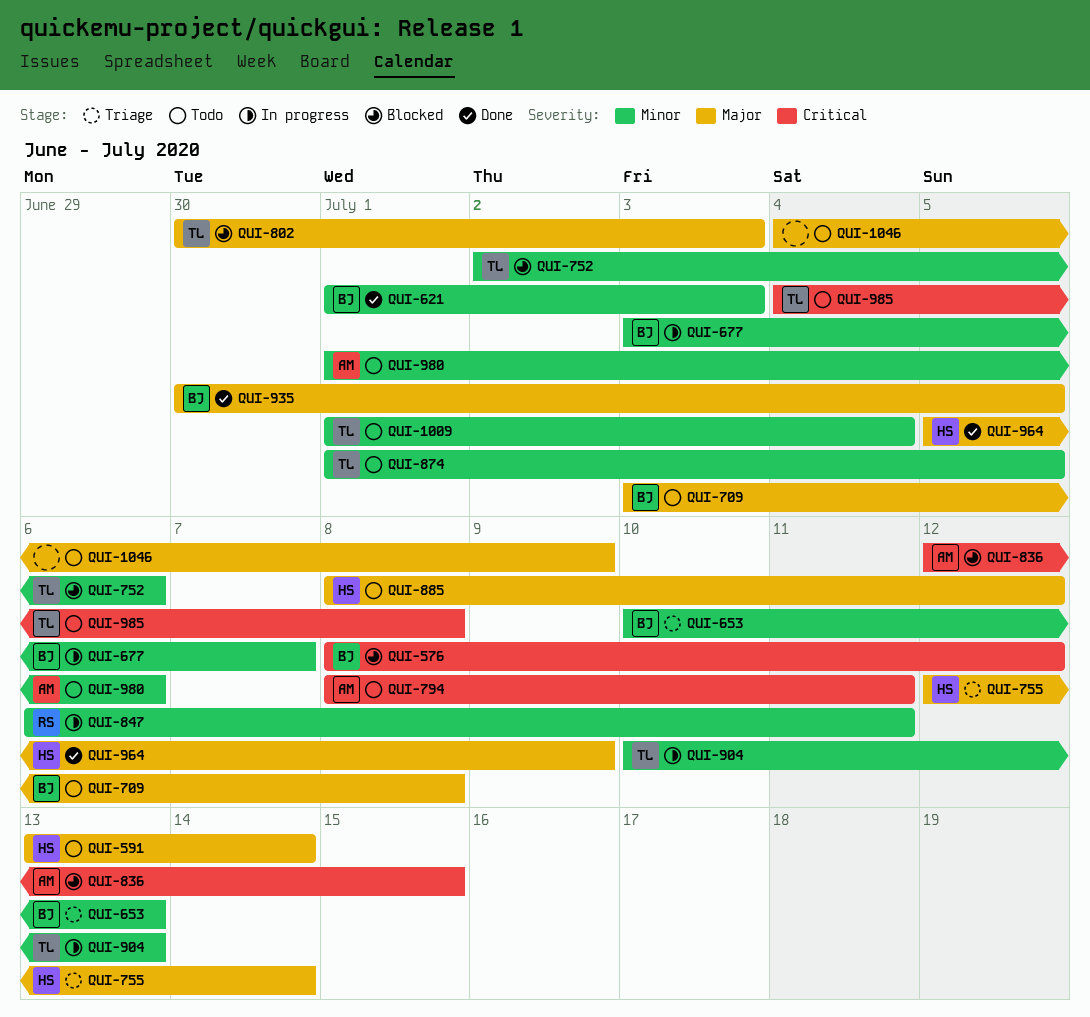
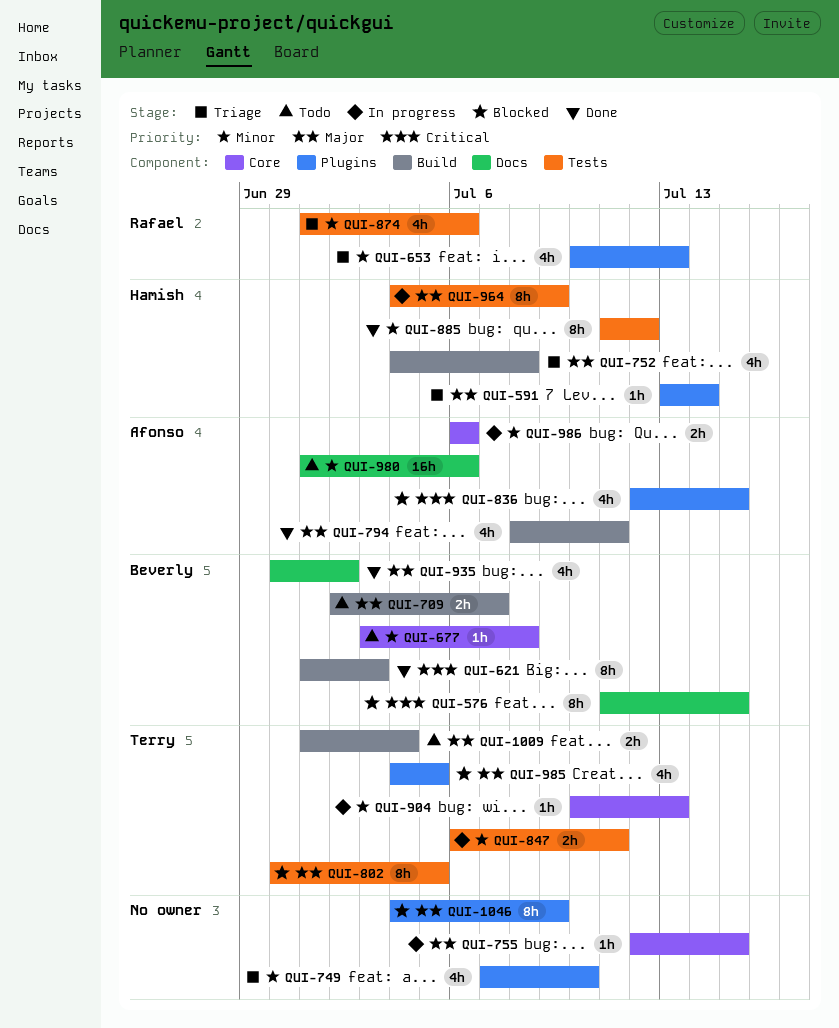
QUI-576, start: Jul 8 -> Jul 11
QUI-576, due: Jul 12 -> Jul 15
QUI-591, status: Todo -> Triage
QUI-621, priority: Minor -> Critical
QUI-653, owner: Beverly -> Rafael
QUI-677, status: In progress -> Todo
QUI-677, due: Jul 7 -> Jul 8
QUI-709, start: Jul 3 -> Jul 2
QUI-709, due: Jul 8 -> Jul 7
QUI-749: none -> present
QUI-752, status: Blocked -> Triage
QUI-752, owner: Terry -> Hamish
QUI-752, priority: Minor -> Major
QUI-752, start: Jul 2 -> Jul 4
QUI-752, due: Jul 6 -> Jul 8
QUI-755, status: Triage -> In progress
QUI-755, owner: Hamish -> none
QUI-755, due: Jul 14 -> Jul 15
QUI-794, status: Todo -> Done
QUI-794, priority: Critical -> Major
QUI-802, due: Jul 3 -> Jul 5
QUI-847, owner: Rafael -> Terry
QUI-874, status: Todo -> Triage
QUI-874, owner: Terry -> Rafael
QUI-874, due: Jul 5 -> Jul 6
QUI-885, status: Todo -> Done
QUI-885, priority: Major -> Minor
QUI-885, start: Jul 8 -> Jul 11
QUI-935, due: Jul 5 -> Jul 2
QUI-964, status: Done -> In progress
QUI-964, start: Jul 5 -> Jul 4
QUI-985, status: Todo -> Blocked
QUI-985, priority: Critical -> Major
QUI-985, due: Jul 8 -> Jul 5
QUI-986: none -> present
QUI-1009, priority: Minor -> Major
QUI-1046, status: Todo -> Blocked

